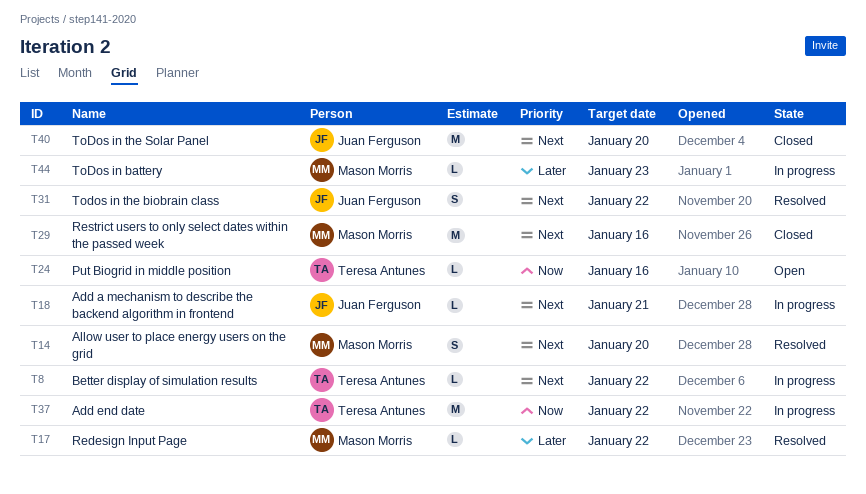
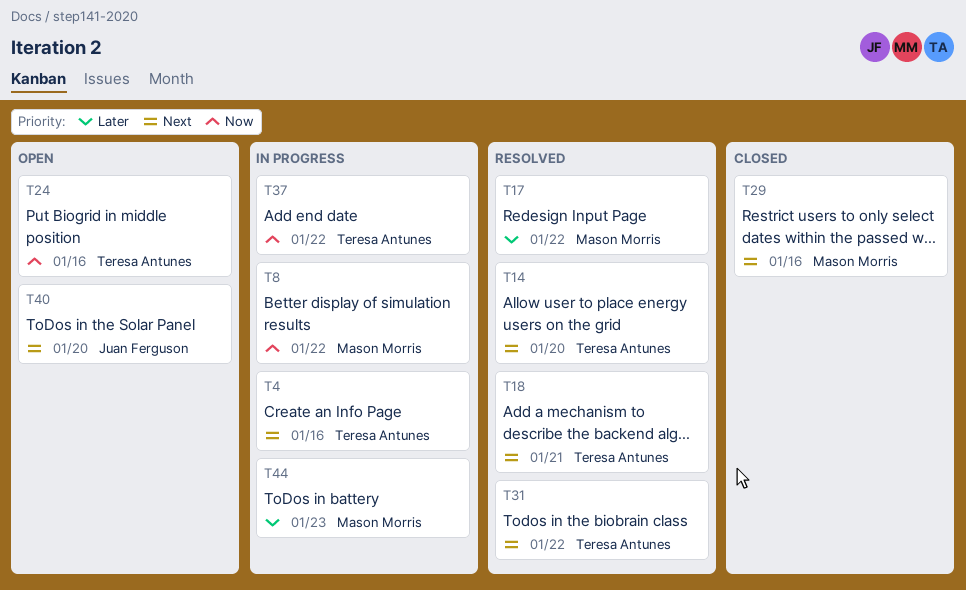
T4: none -> present
T8, owner: Teresa Antunes -> Mason Morris
T8, priority: Next -> Now
T14, owner: Mason Morris -> Teresa Antunes
T18, status: In progress -> Resolved
T18, owner: Juan Ferguson -> Teresa Antunes
T31, owner: Juan Ferguson -> Teresa Antunes
T40, status: Closed -> Open

